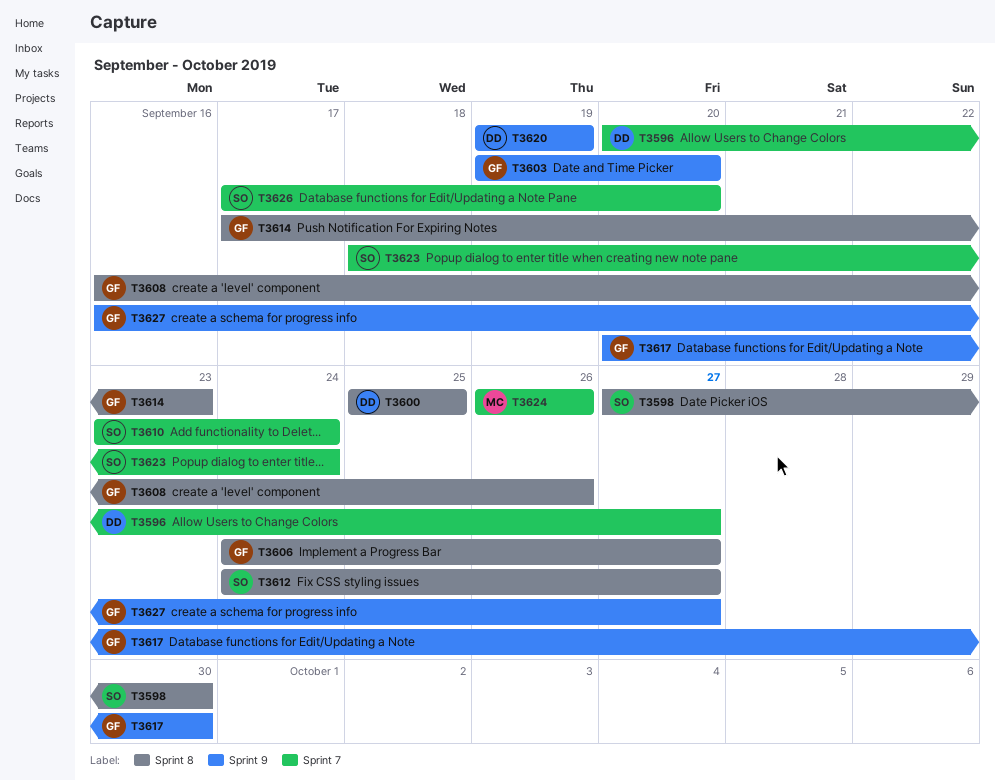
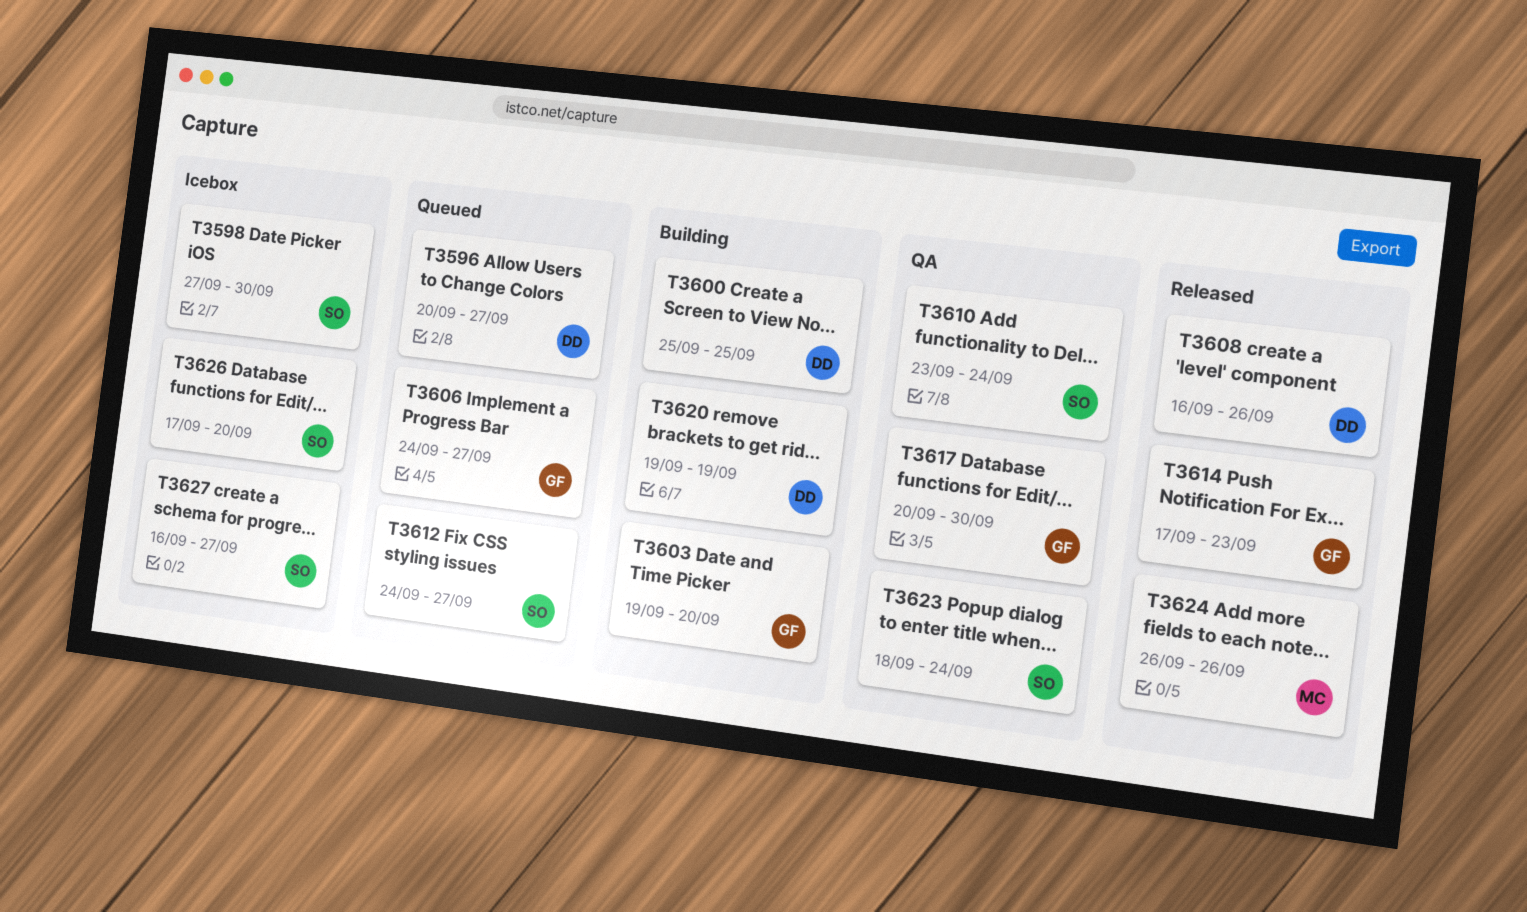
T3608, owner: GF -> DD
T3627, owner: GF -> SO

